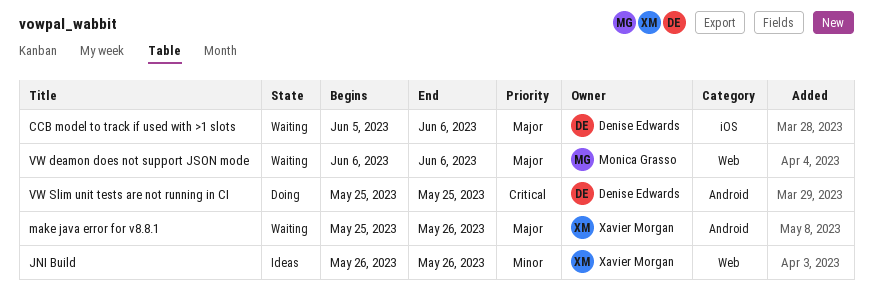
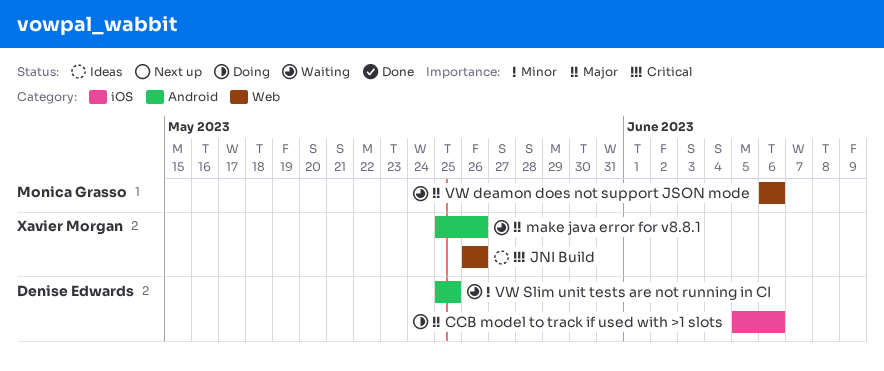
CCB model to track if used with >1 slots, status: Waiting -> Doing
JNI Build, priority: Minor -> Critical
VW Slim unit tests are not running in CI, status: Doing -> Waiting
VW Slim unit tests are not running in CI, priority: Critical -> Minor

